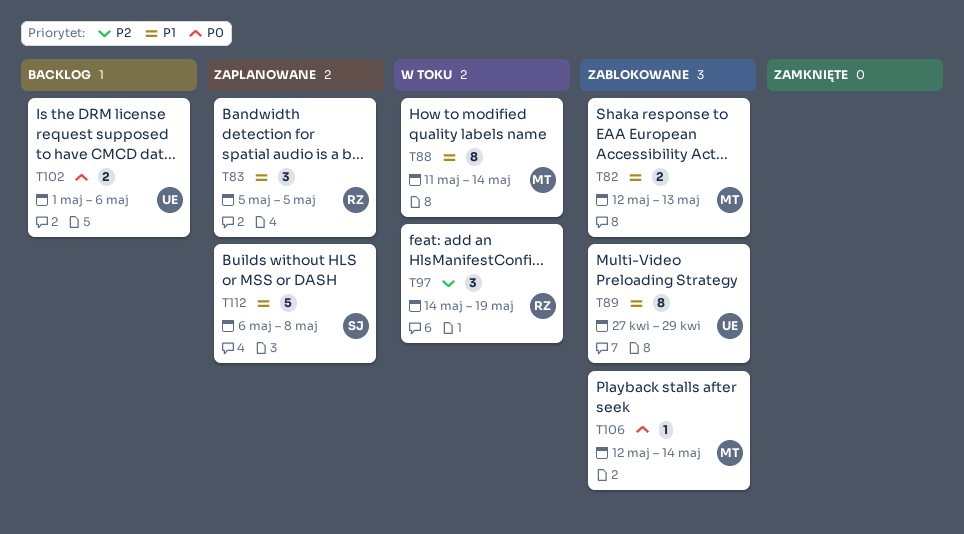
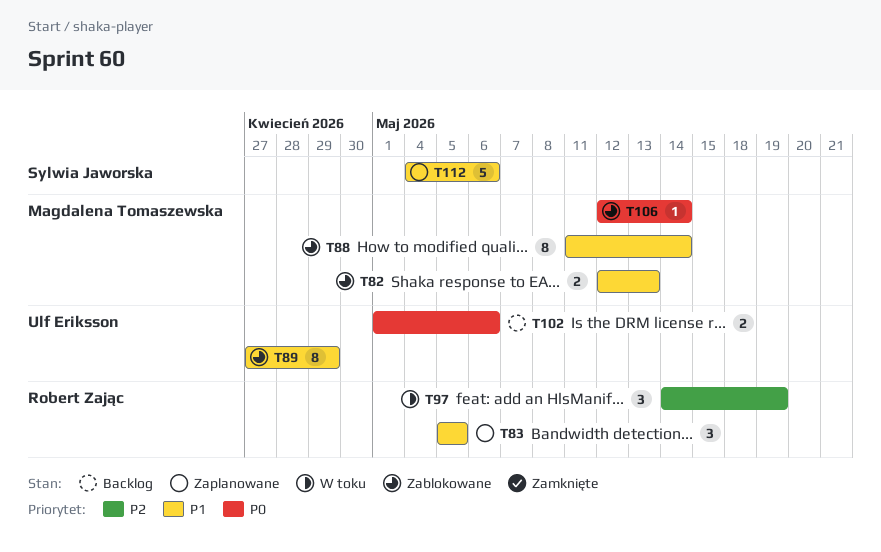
T88, status: W toku -> Zablokowane
T112, start: May 6 -> May 4
T112, due: May 8 -> May 6

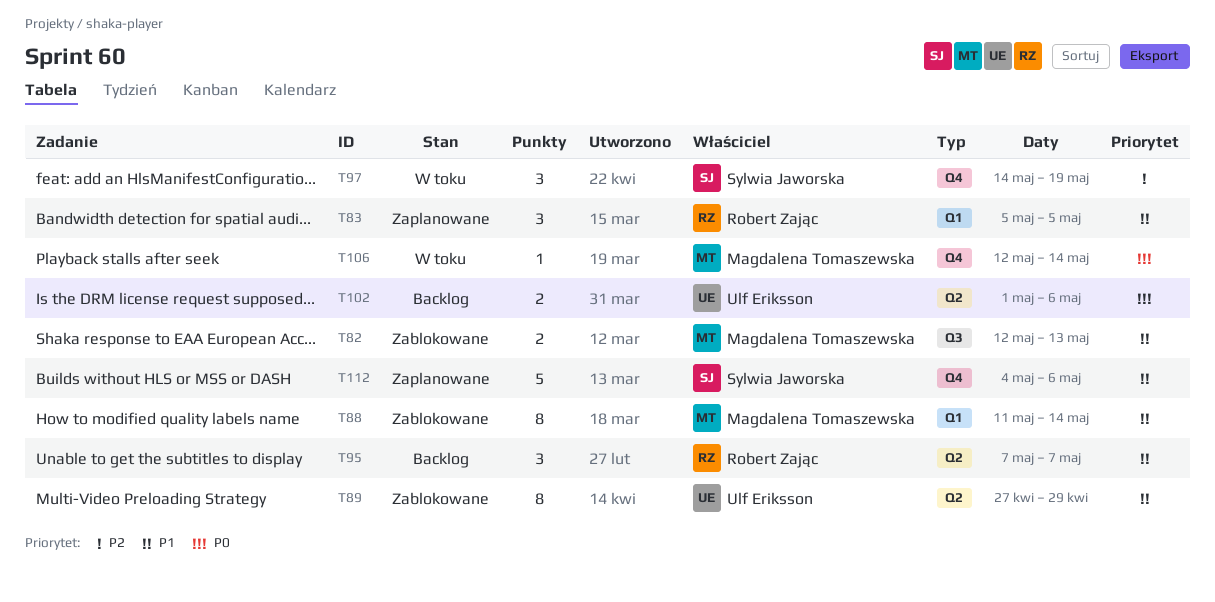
T95: none -> present
T97, owner: Robert Zając -> Sylwia Jaworska
T106, status: Zablokowane -> W toku

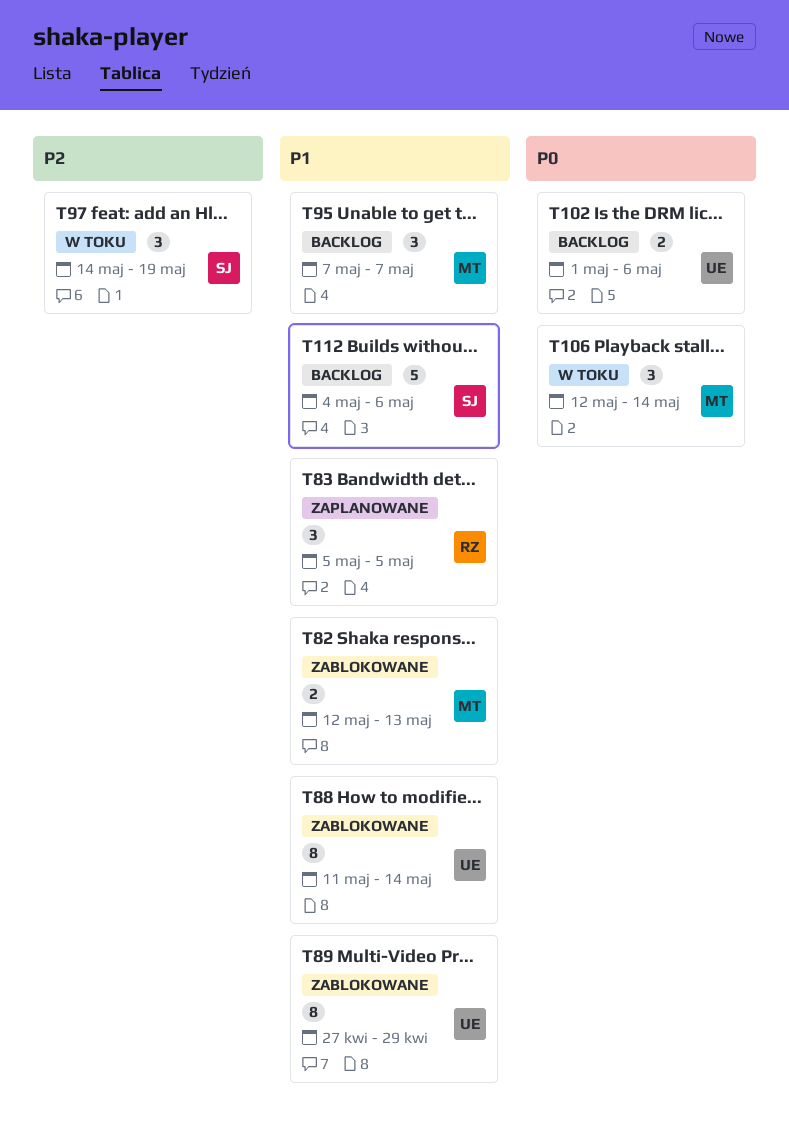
T88, owner: Magdalena Tomaszewska -> Ulf Eriksson
T95, owner: Robert Zając -> Magdalena Tomaszewska
T106, estimate: 1 -> 3
T112, status: Zaplanowane -> Backlog

